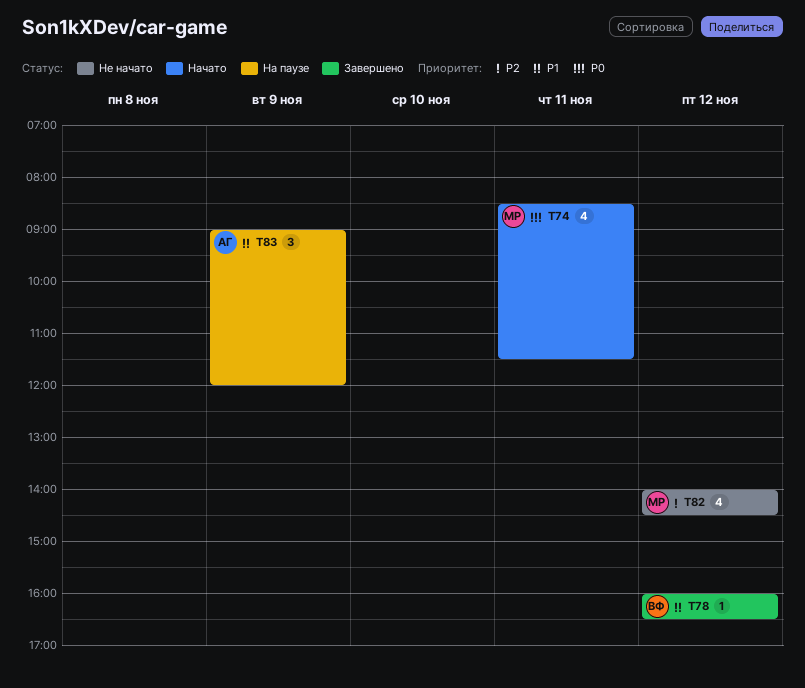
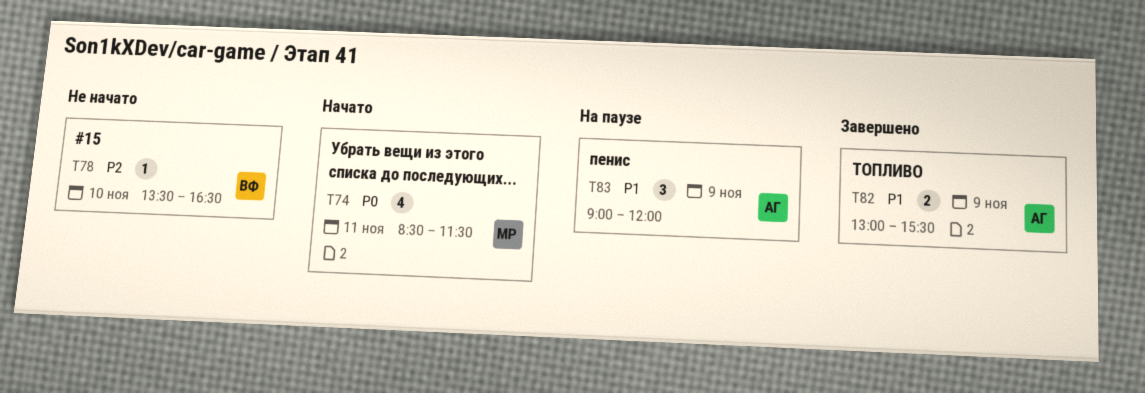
T78, status: Завершено -> Не начато
T78, priority: P1 -> P2
T78, day: Nov 12 -> Nov 10
T78, begins: 16:00 -> 13:30
T82, status: Не начато -> Завершено
T82, owner: МР -> АГ
T82, priority: P2 -> P1
T82, estimate: 4 -> 2
T82, day: Nov 12 -> Nov 9
T82, begins: 14:00 -> 13:00
T82, ends: 14:30 -> 15:30

